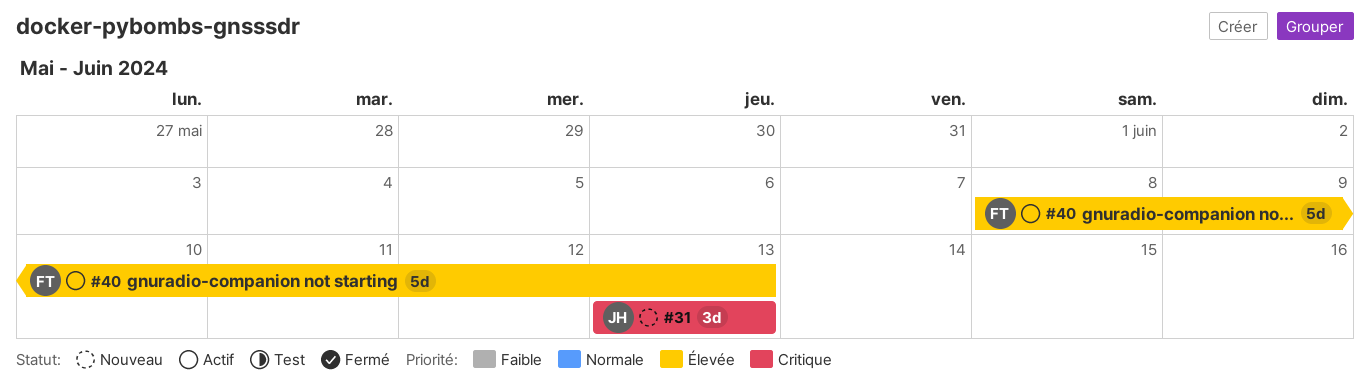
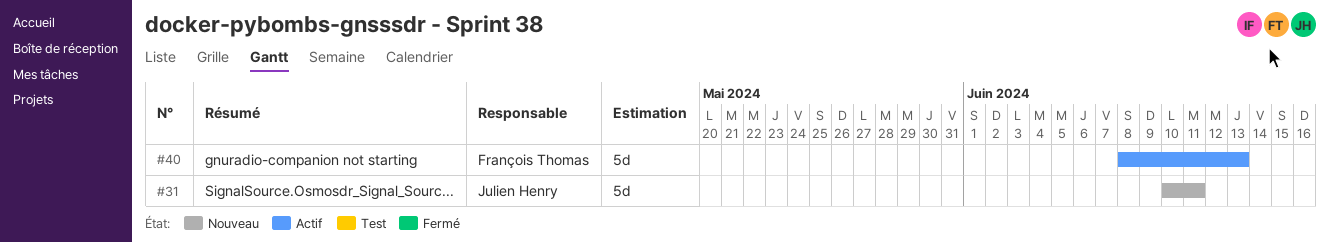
#31, estimate: 3d -> 5d
#31, start: Jun 13 -> Jun 10
#31, due: Jun 13 -> Jun 11

